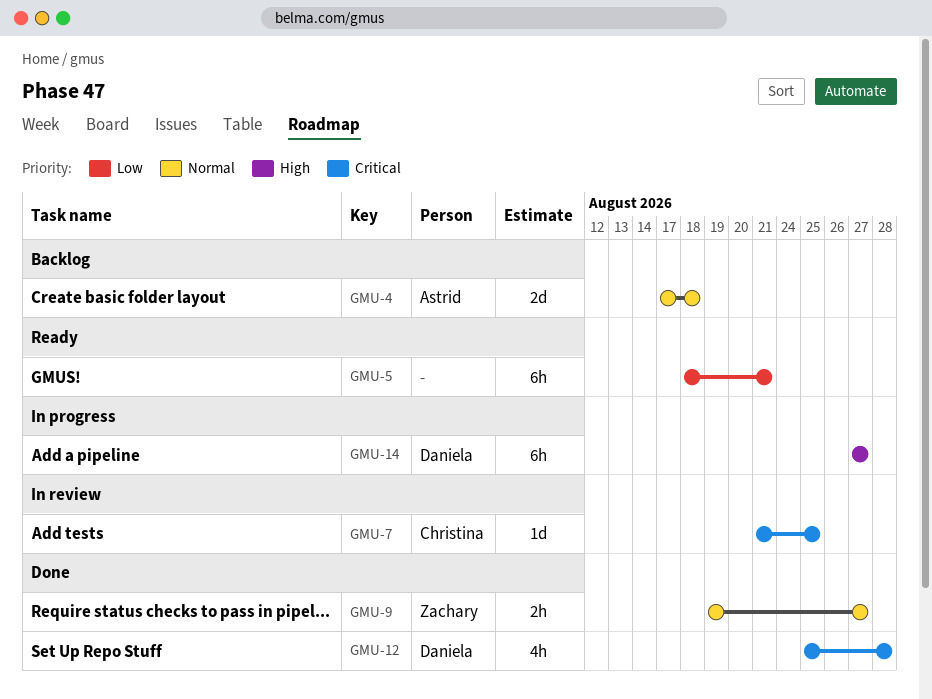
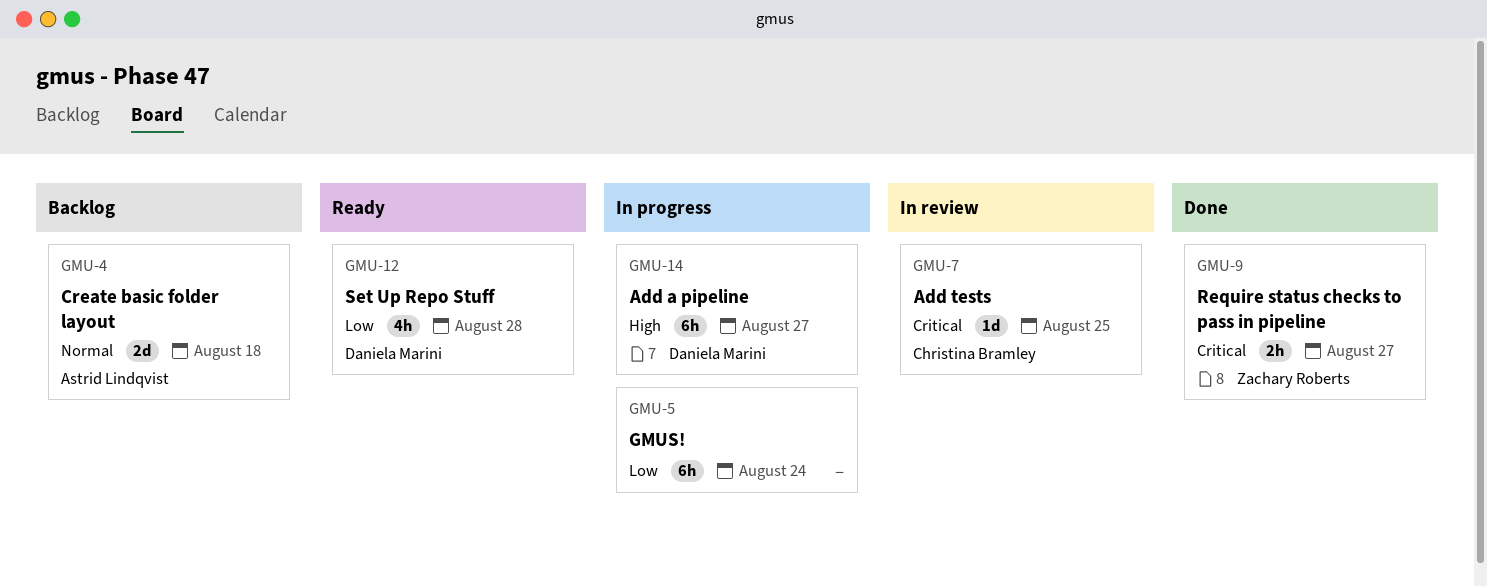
GMU-5, status: Ready -> In progress
GMU-5, due: Aug 21 -> Aug 24
GMU-9, priority: Normal -> Critical
GMU-12, status: Done -> Ready
GMU-12, priority: Critical -> Low

